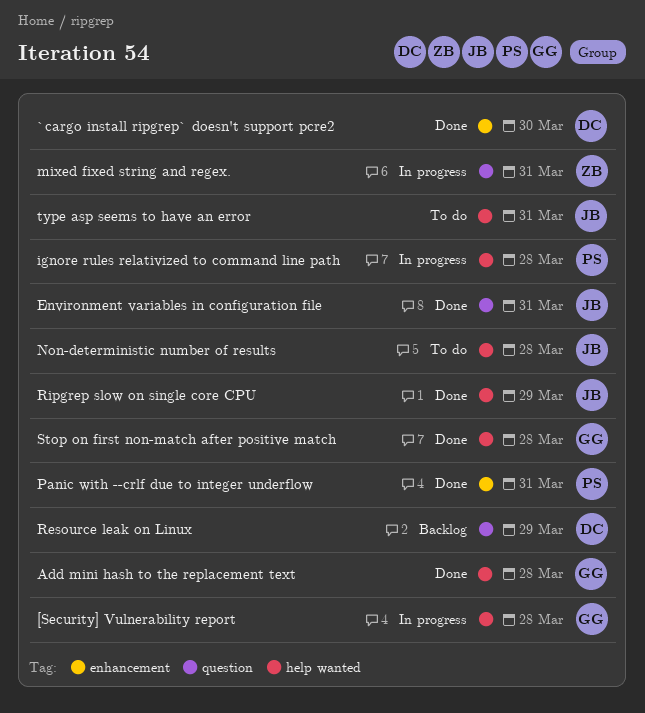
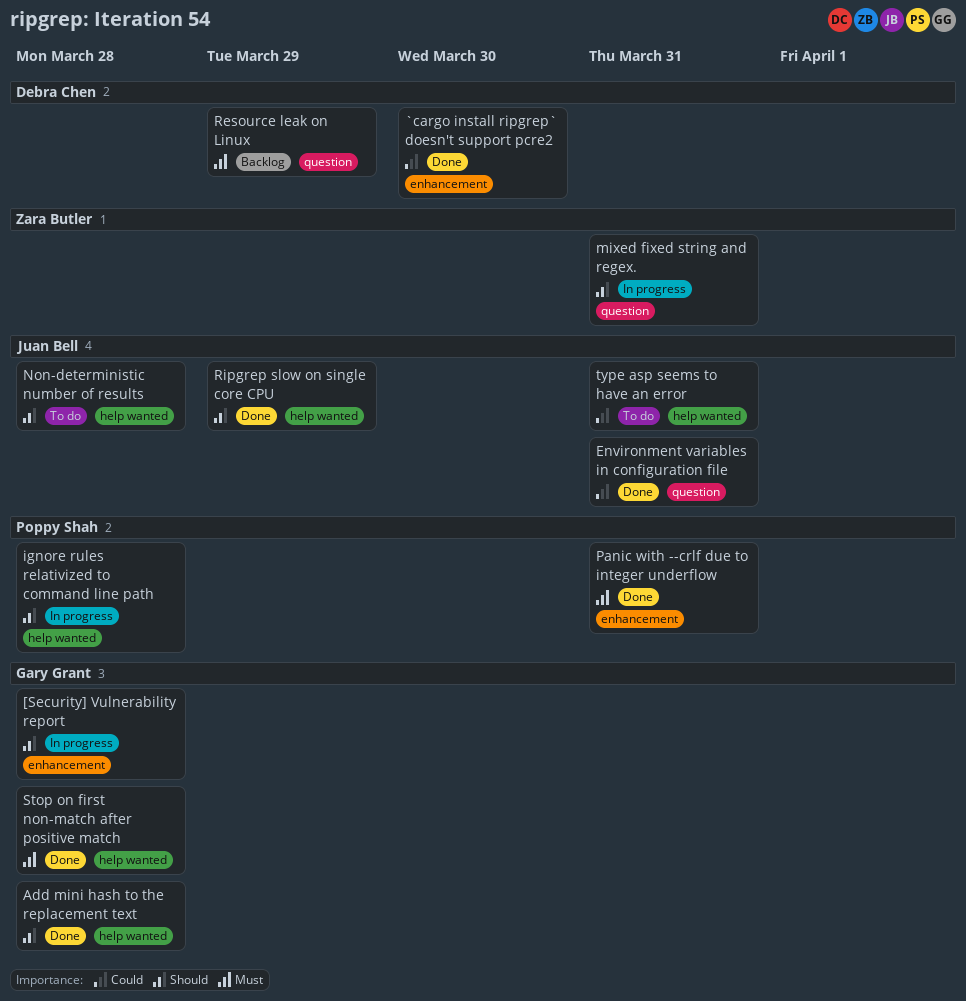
[Security] Vulnerability report, label: help wanted -> enhancement

